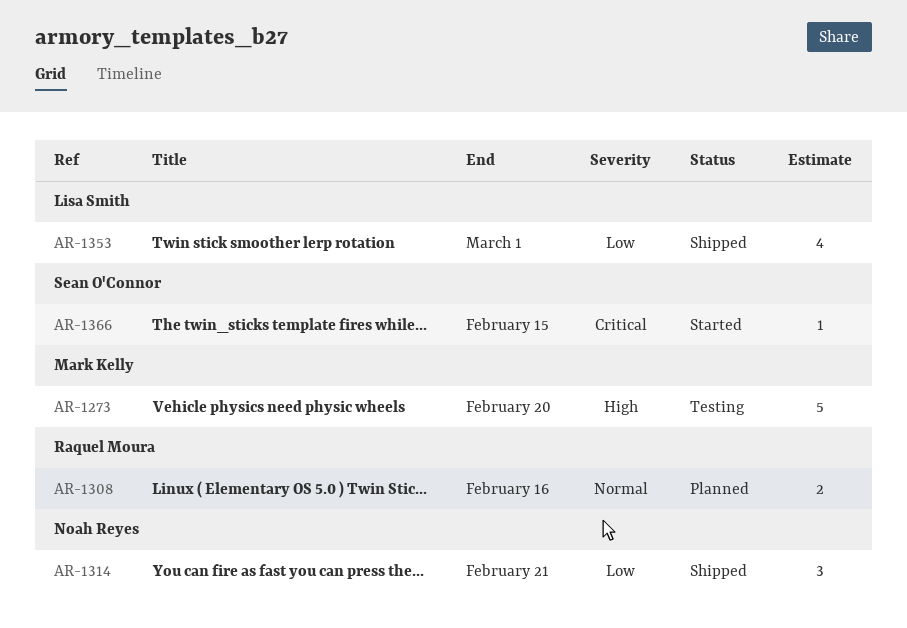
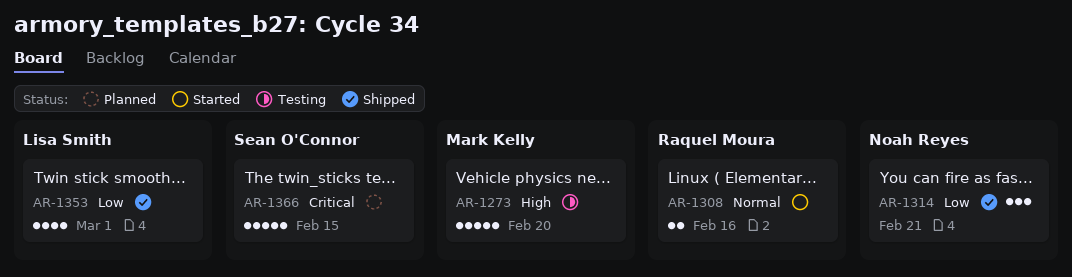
AR-1308, status: Planned -> Started
AR-1366, status: Started -> Planned
AR-1366, estimate: 1 -> 5

